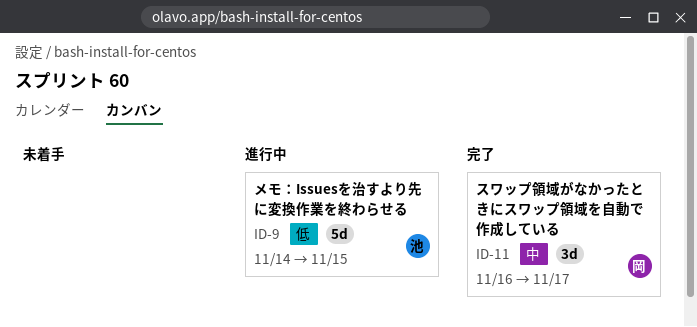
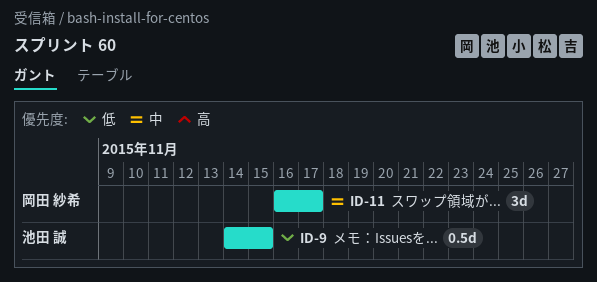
ID-9, estimate: 5d -> 0.5d

